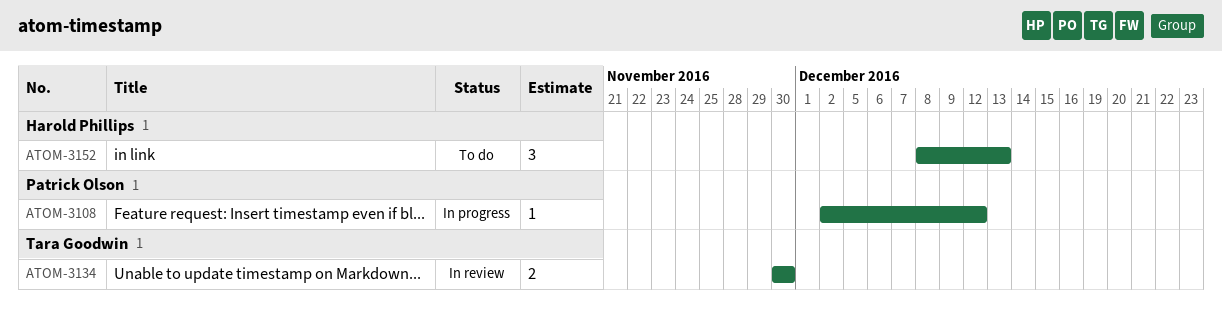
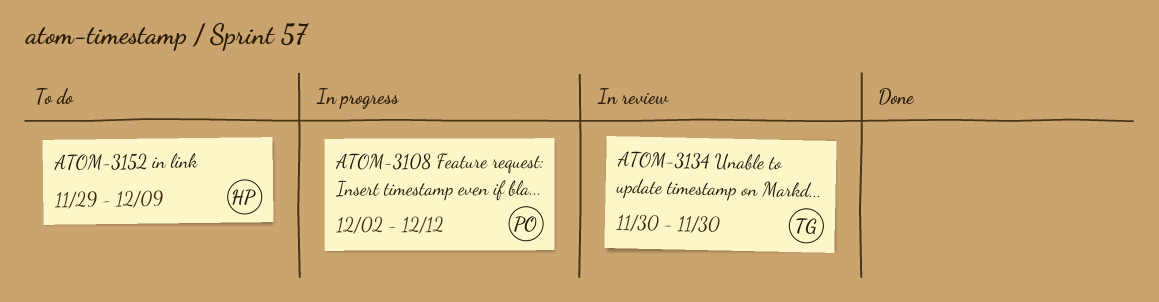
ATOM-3152, start: Dec 8 -> Nov 29
ATOM-3152, due: Dec 13 -> Dec 9

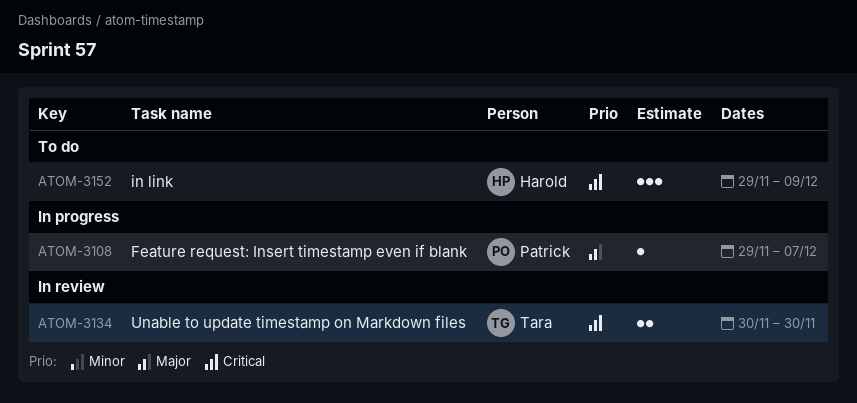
ATOM-3108, start: Dec 2 -> Nov 29
ATOM-3108, due: Dec 12 -> Dec 7

